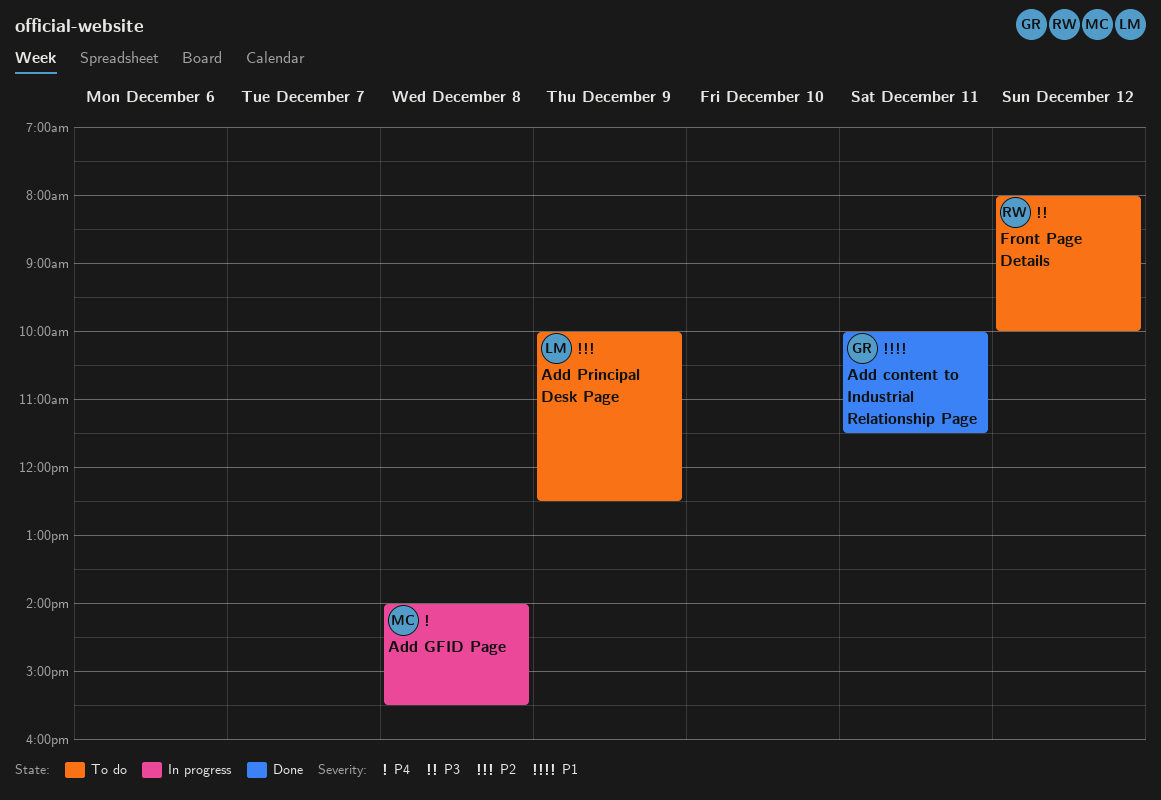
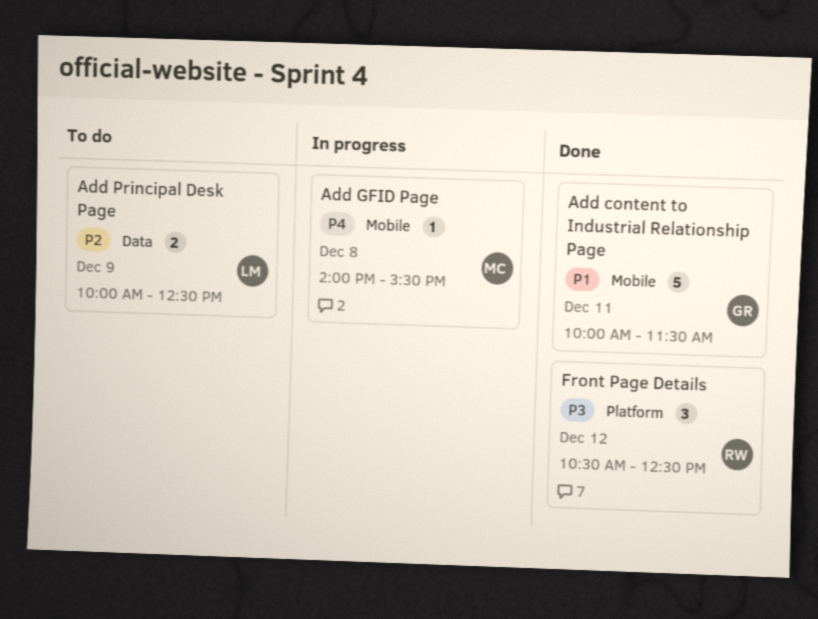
Front Page Details, status: To do -> Done
Front Page Details, begins: 08:00 -> 10:30
Front Page Details, ends: 10:00 -> 12:30

